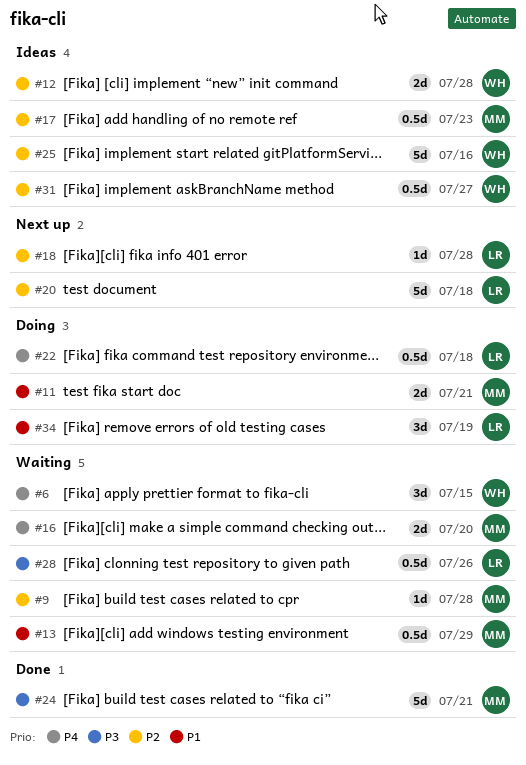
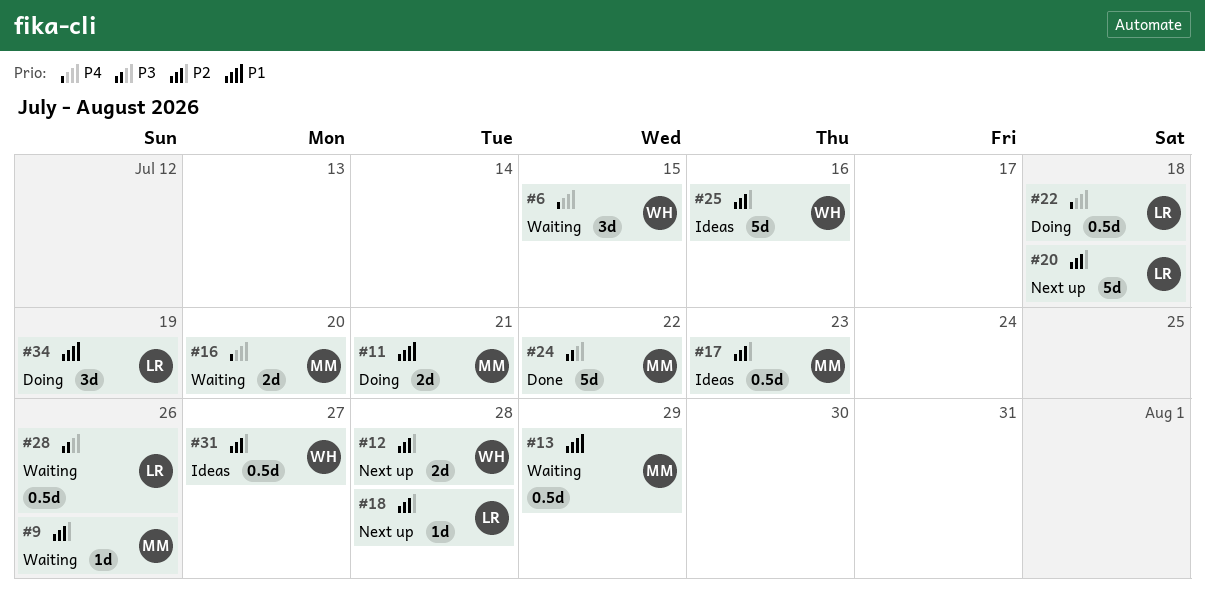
#9, due: Jul 28 -> Jul 26
#12, status: Ideas -> Next up
#24, due: Jul 21 -> Jul 22

